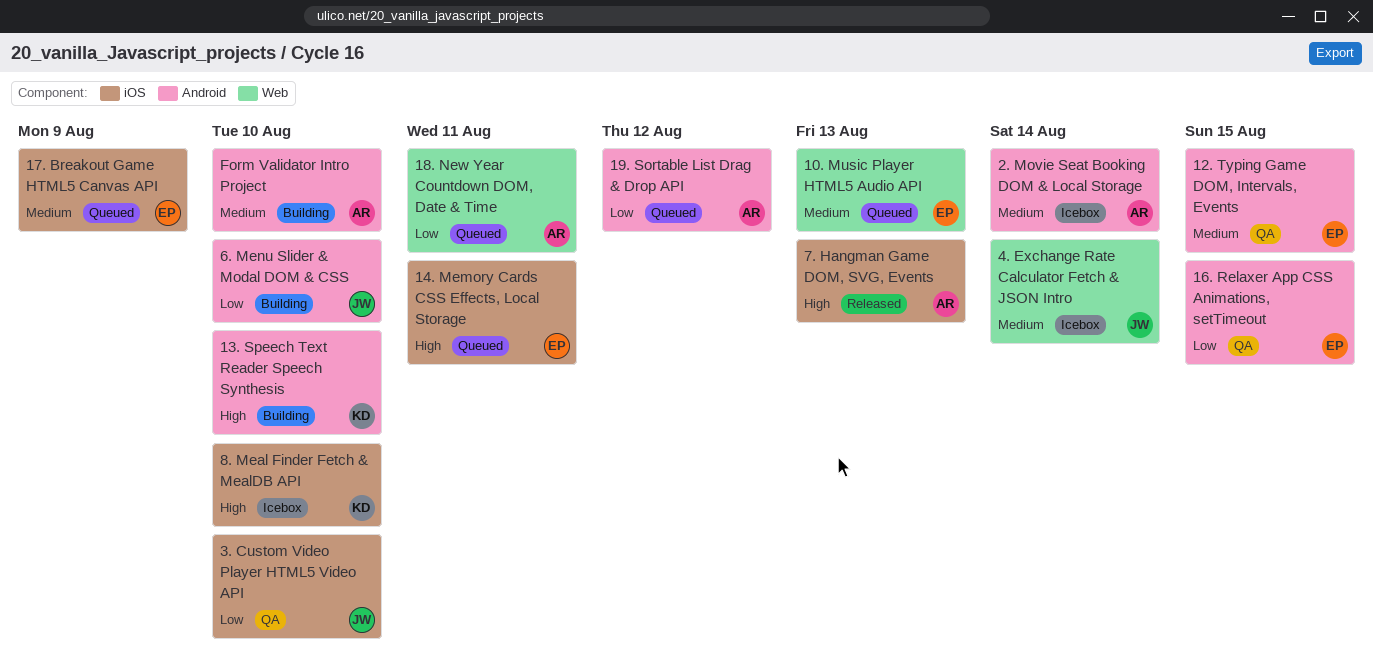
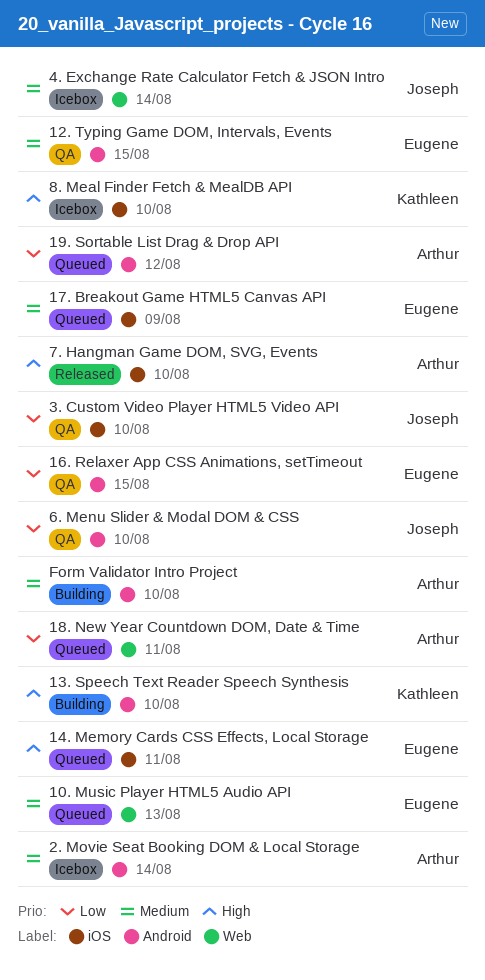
6. Menu Slider & Modal DOM & CSS, status: Building -> QA
7. Hangman Game DOM, SVG, Events, due: Aug 13 -> Aug 10

